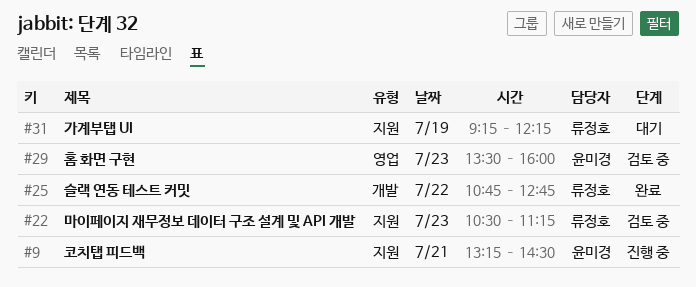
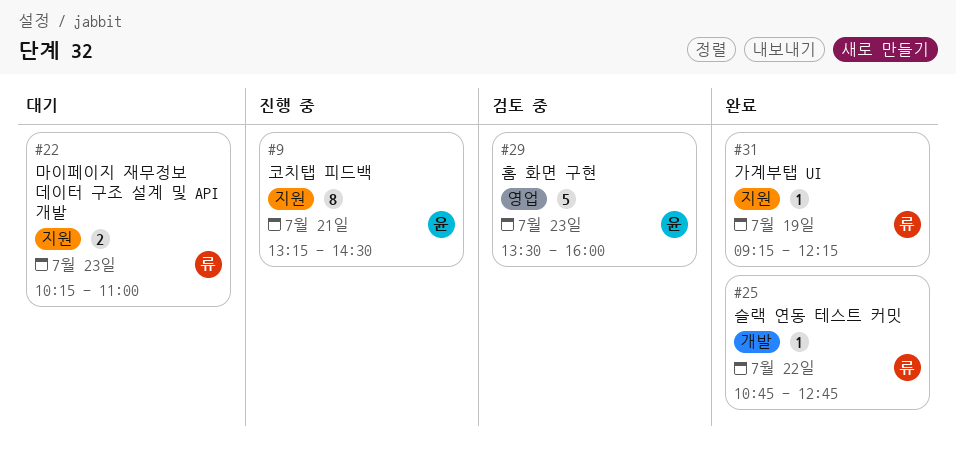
#22, status: 검토 중 -> 대기
#22, begins: 10:30 -> 10:15
#22, ends: 11:15 -> 11:00
#31, status: 대기 -> 완료

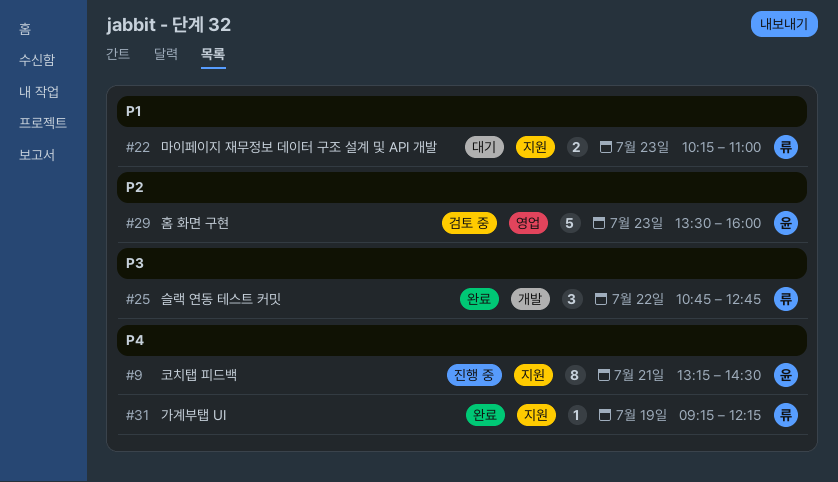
#25, estimate: 1 -> 3

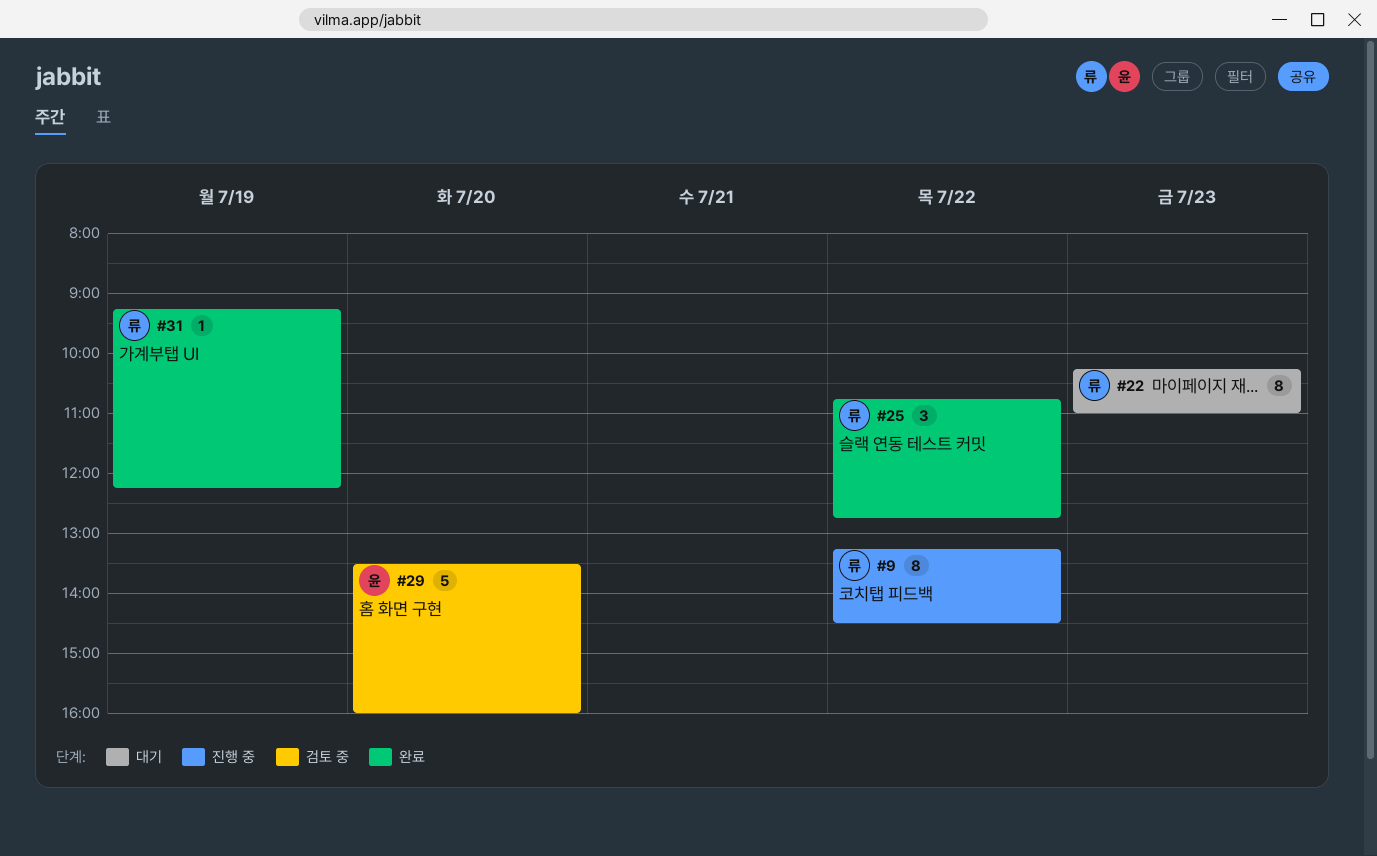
#9, owner: 윤 -> 류
#9, day: Jul 21 -> Jul 22
#22, estimate: 2 -> 8
#29, day: Jul 23 -> Jul 20

